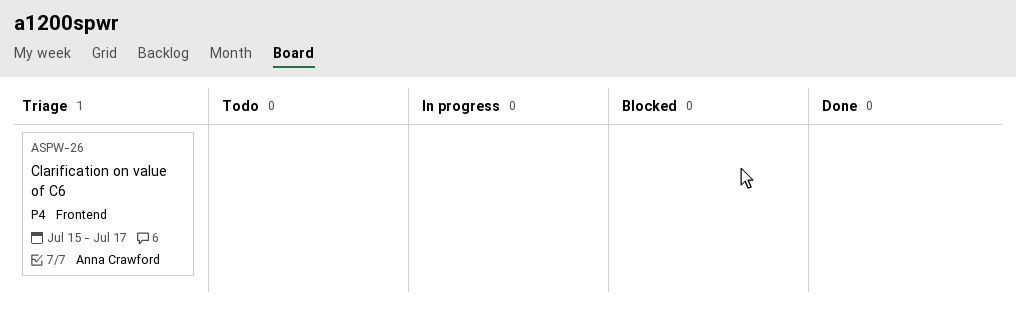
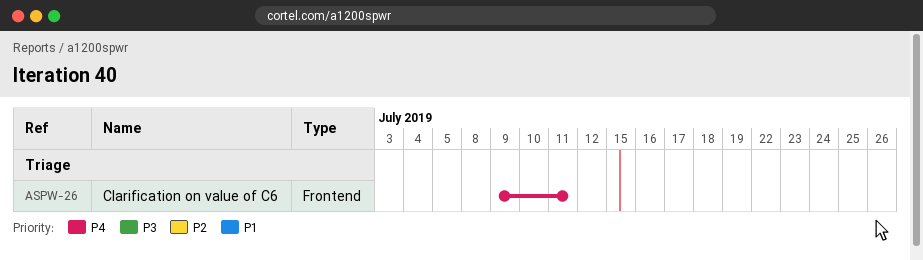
ASPW-26, start: Jul 15 -> Jul 9
ASPW-26, due: Jul 17 -> Jul 11

